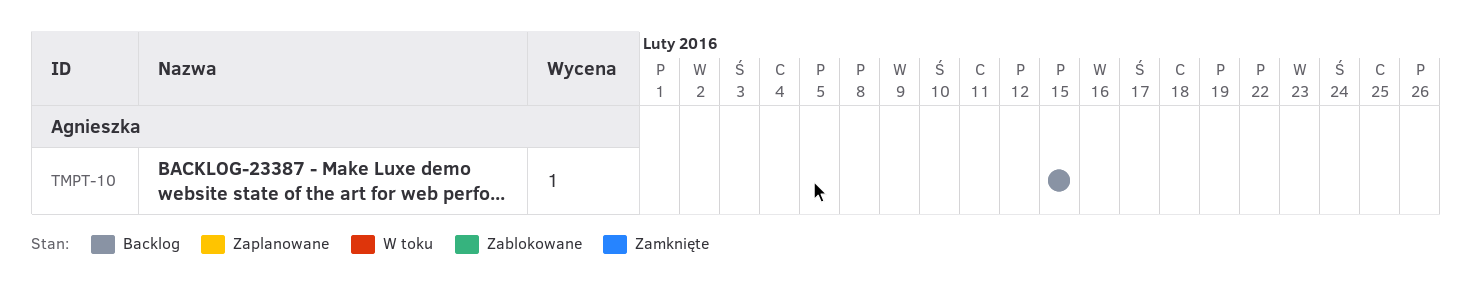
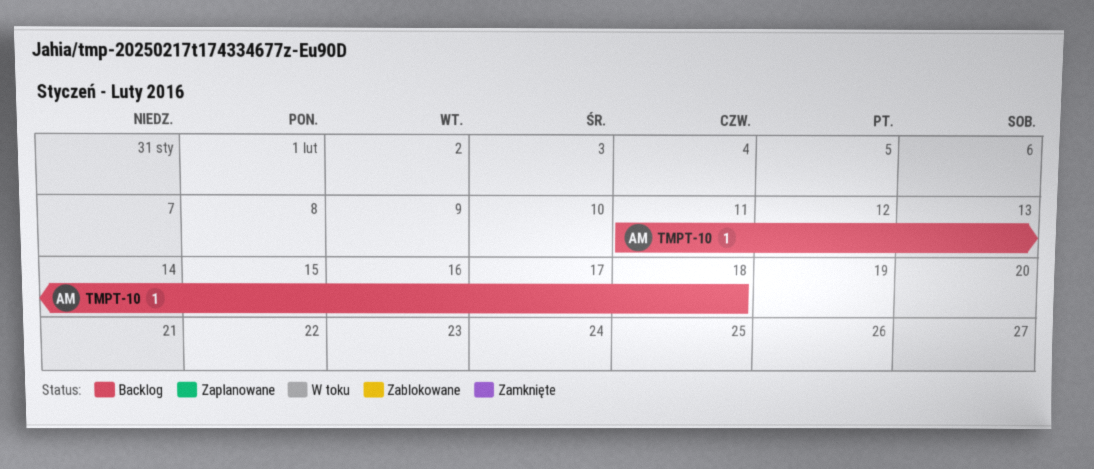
TMPT-10, start: Feb 15 -> Feb 11
TMPT-10, due: Feb 15 -> Feb 18

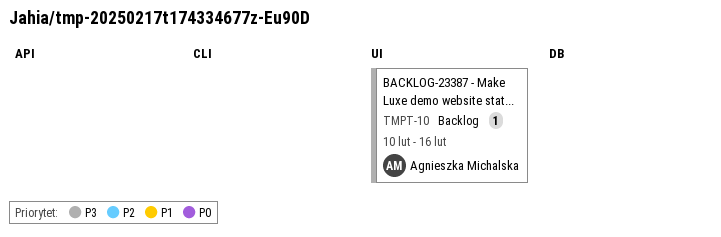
TMPT-10, start: Feb 11 -> Feb 10
TMPT-10, due: Feb 18 -> Feb 16

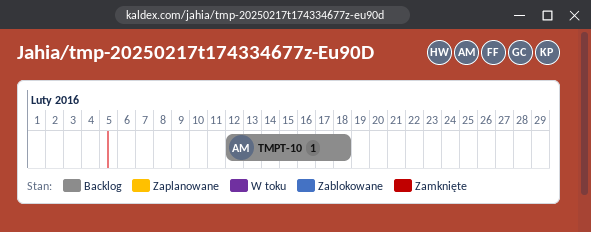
TMPT-10, start: Feb 10 -> Feb 12
TMPT-10, due: Feb 16 -> Feb 18

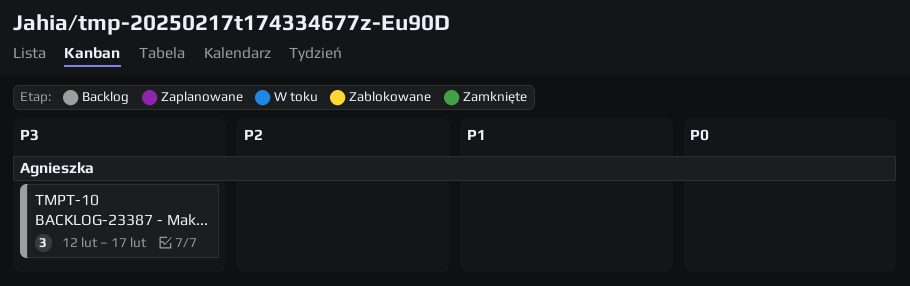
TMPT-10, estimate: 1 -> 3
TMPT-10, due: Feb 18 -> Feb 17

